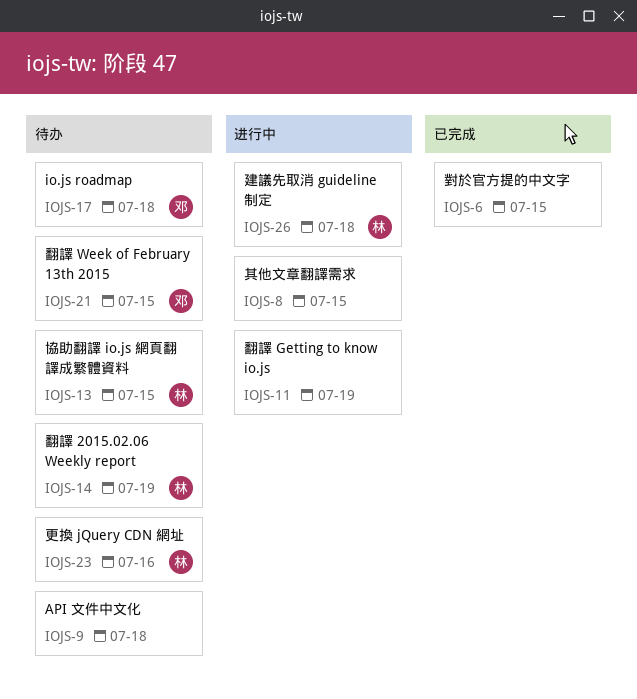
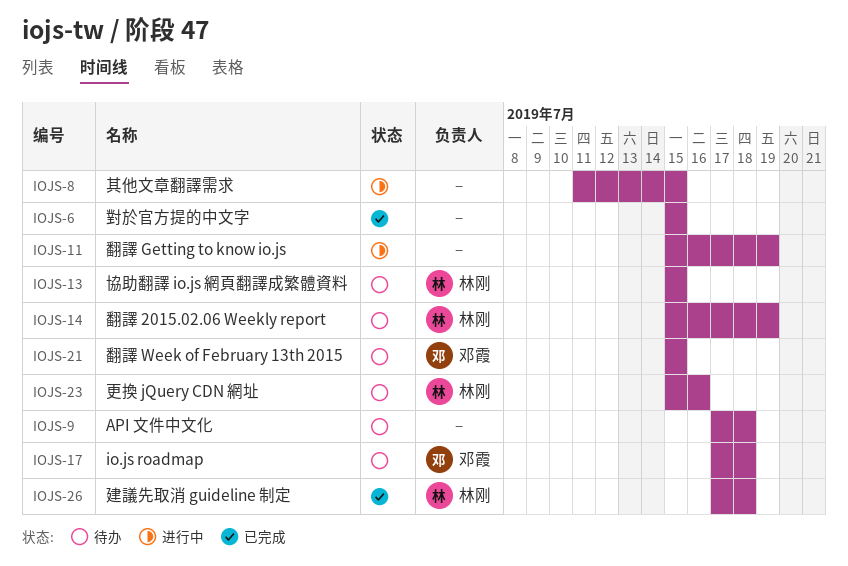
IOJS-26, status: 进行中 -> 已完成

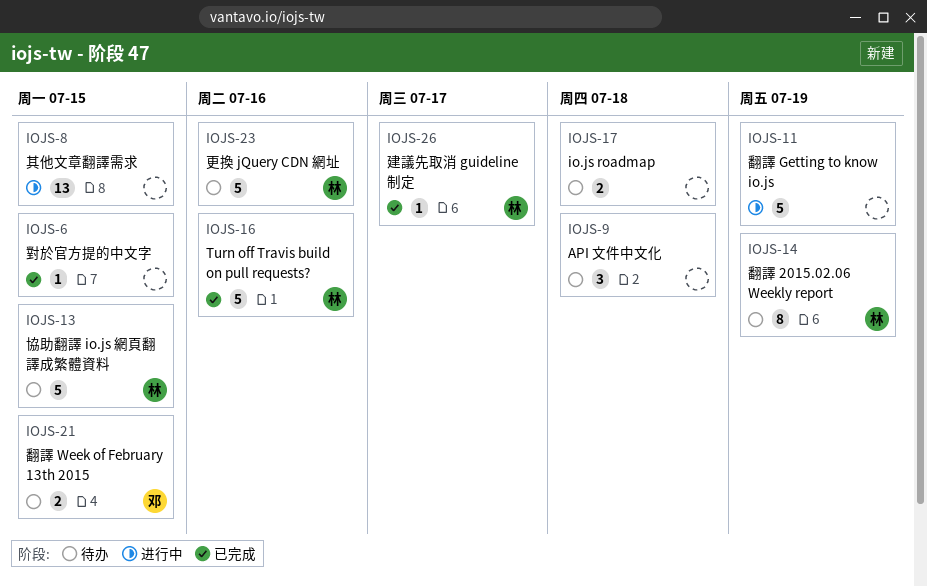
IOJS-16: none -> present
IOJS-17, owner: 邓霞 -> none
IOJS-26, due: Jul 18 -> Jul 17

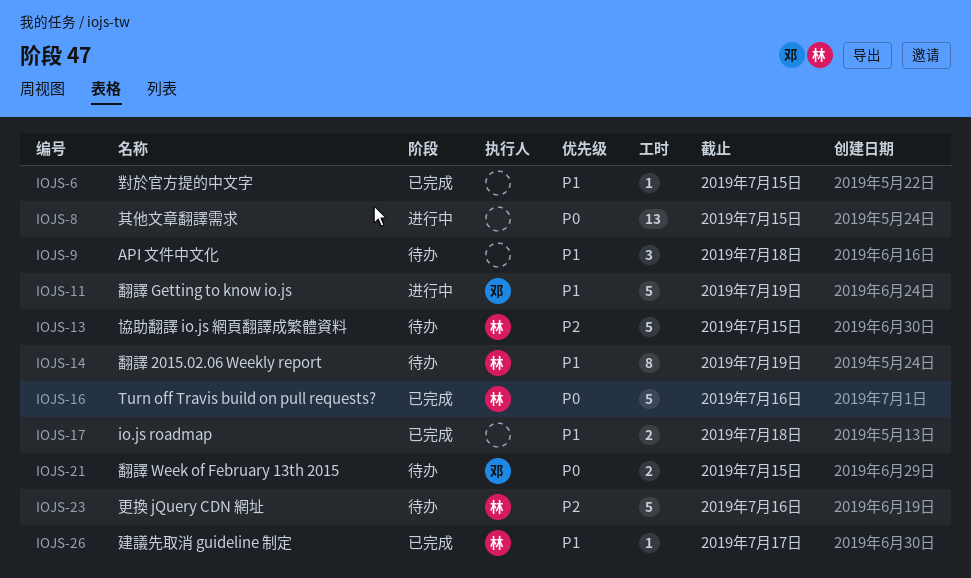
IOJS-11, owner: none -> 邓
IOJS-17, status: 待办 -> 已完成

